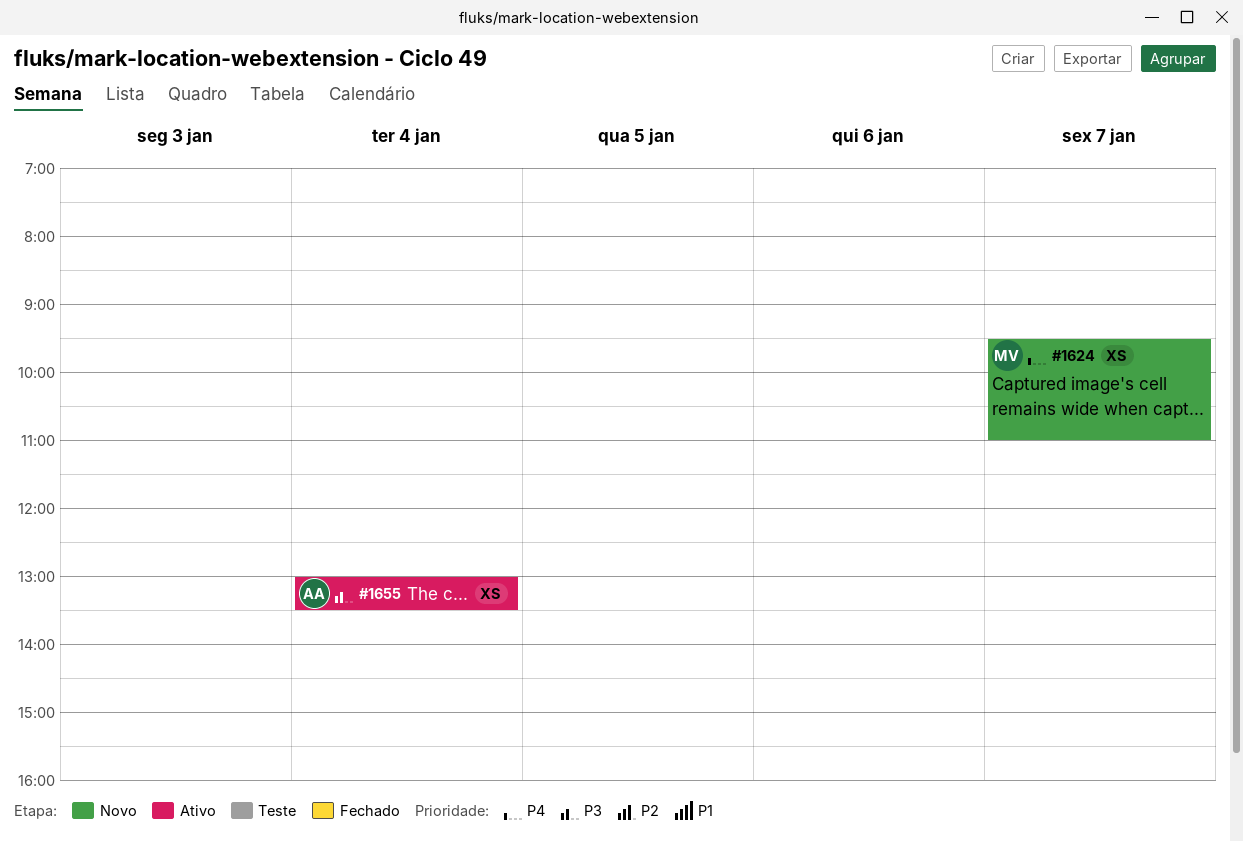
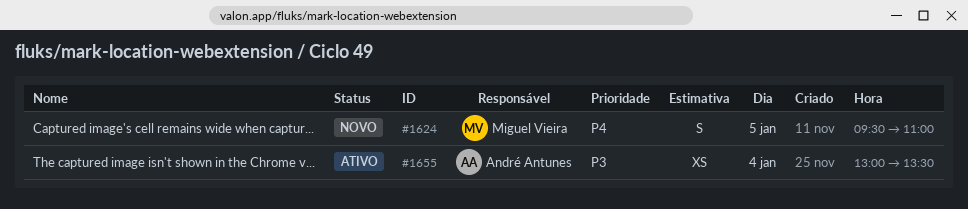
#1624, estimate: XS -> S
#1624, day: Jan 7 -> Jan 5

